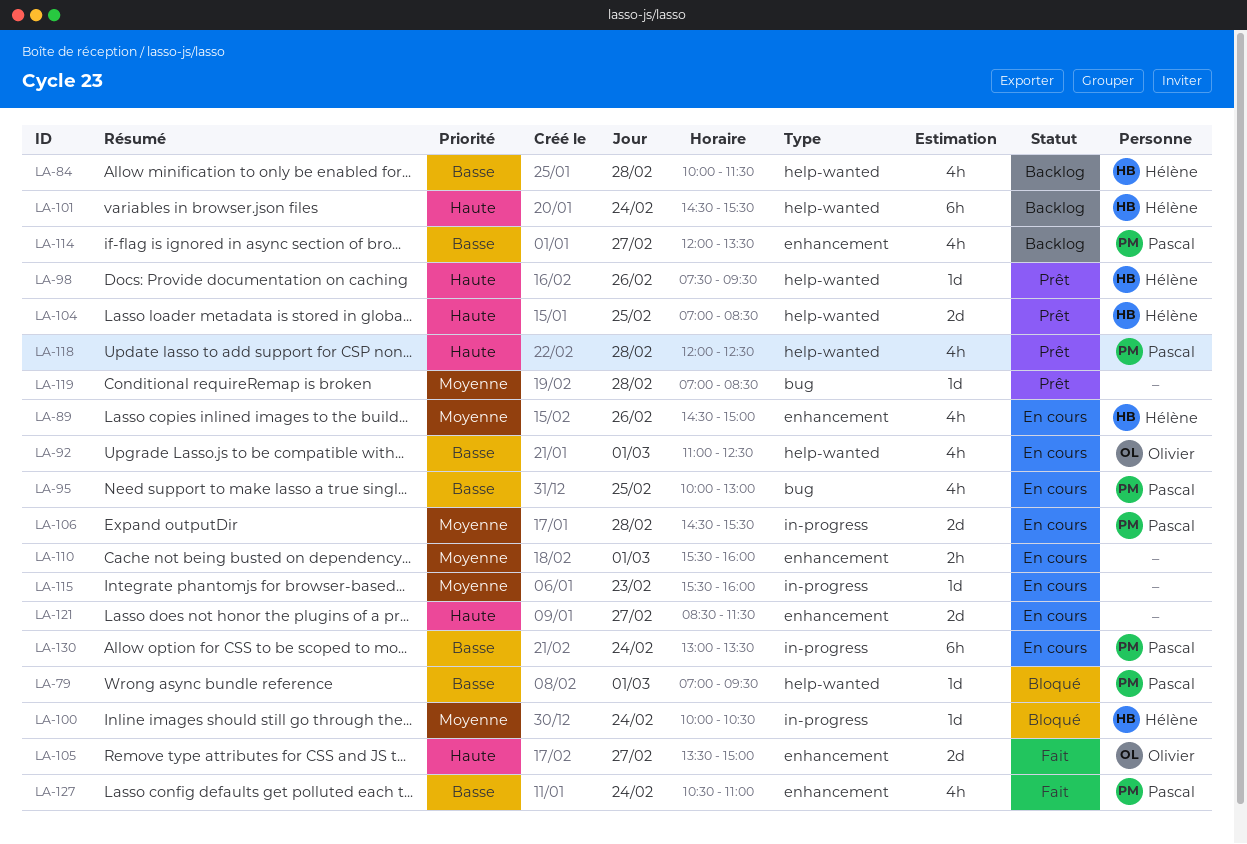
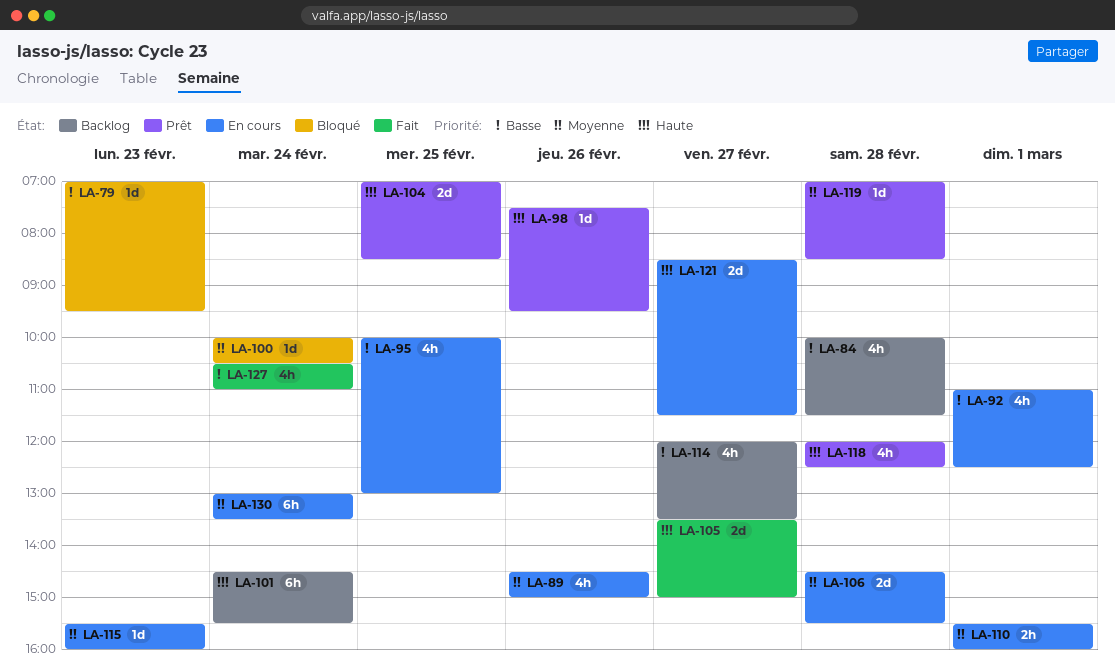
LA-79, day: Mar 1 -> Feb 23
LA-130, priority: Basse -> Moyenne

